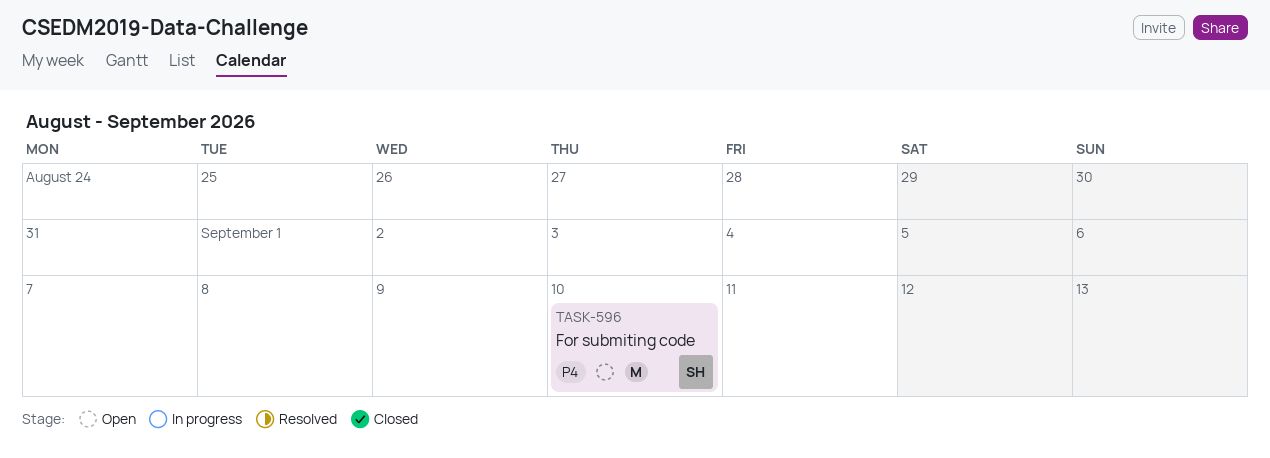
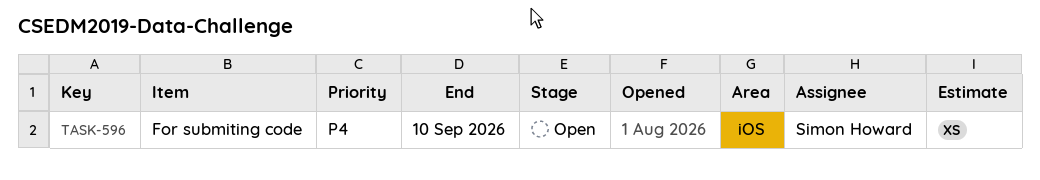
TASK-596, estimate: M -> XS

